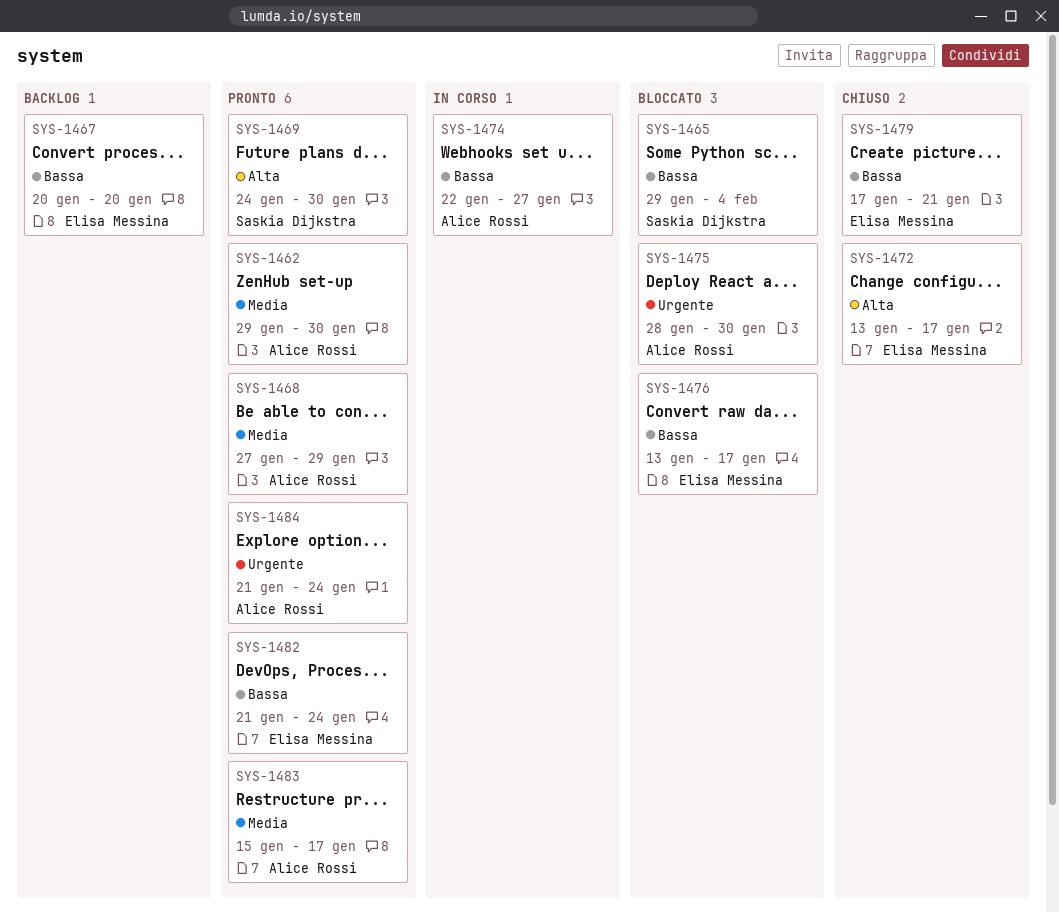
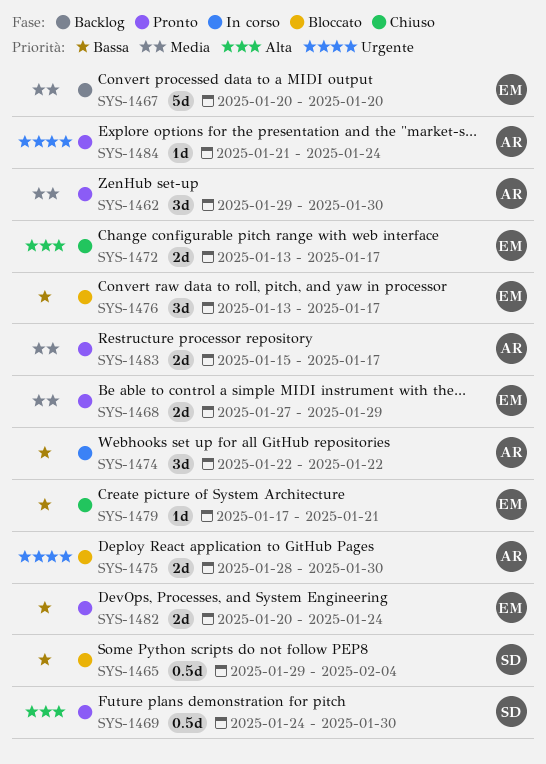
SYS-1467, priority: Bassa -> Media
SYS-1468, owner: Alice Rossi -> Elisa Messina
SYS-1474, due: Jan 27 -> Jan 22
SYS-1482, start: Jan 21 -> Jan 20

